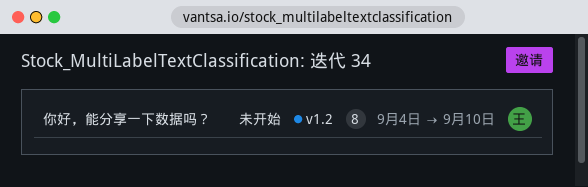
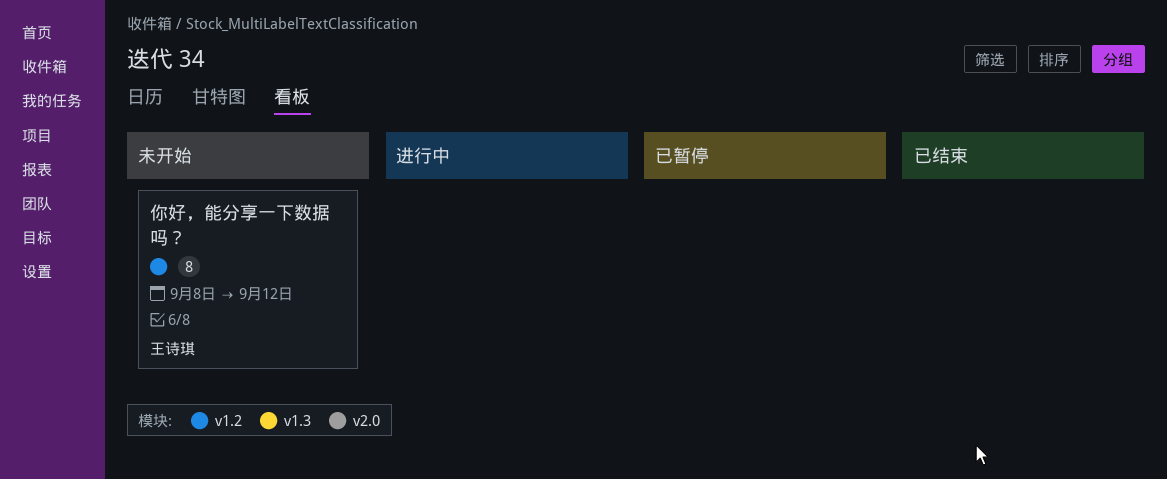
你好，能分享一下数据吗？, start: Sep 4 -> Sep 8
你好，能分享一下数据吗？, due: Sep 10 -> Sep 12

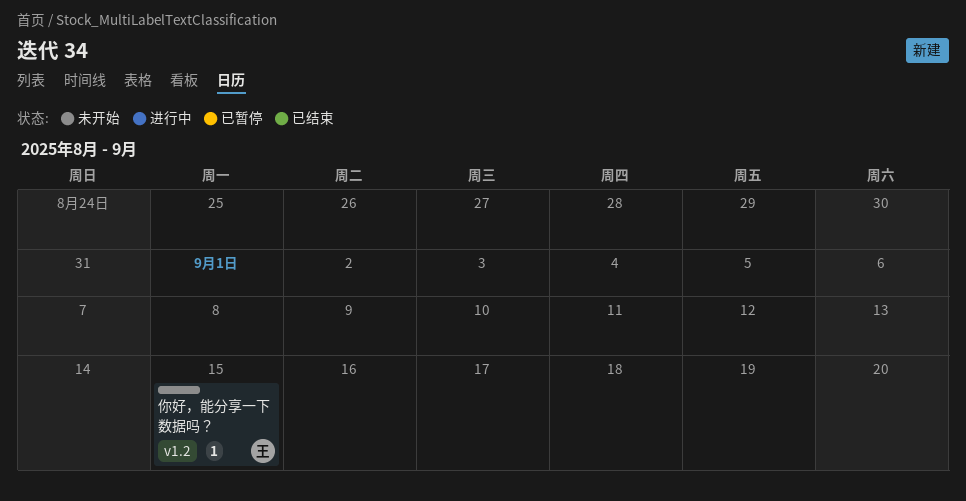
你好，能分享一下数据吗？, estimate: 8 -> 1
你好，能分享一下数据吗？, due: Sep 12 -> Sep 15

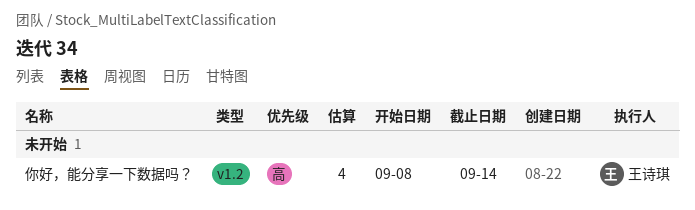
你好，能分享一下数据吗？, estimate: 1 -> 4
你好，能分享一下数据吗？, due: Sep 15 -> Sep 14

